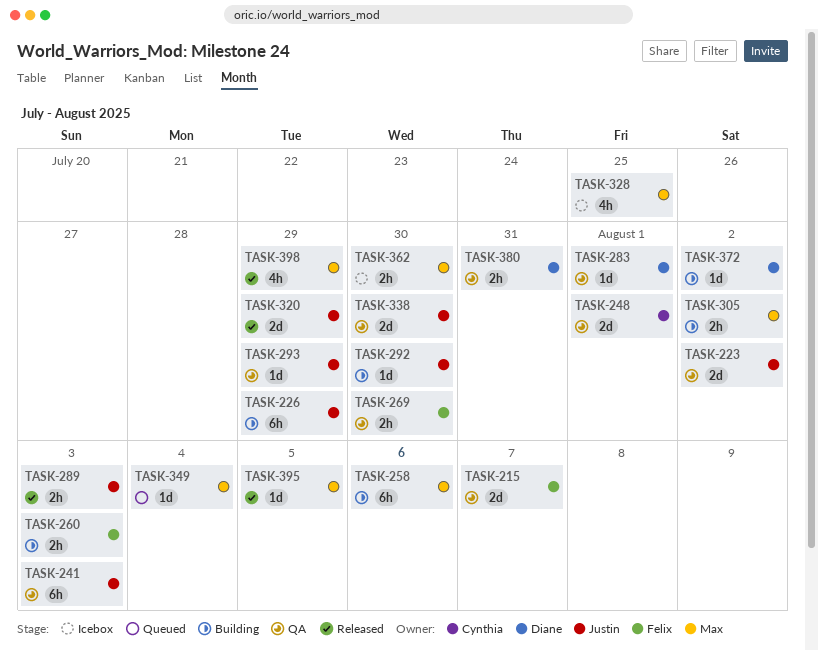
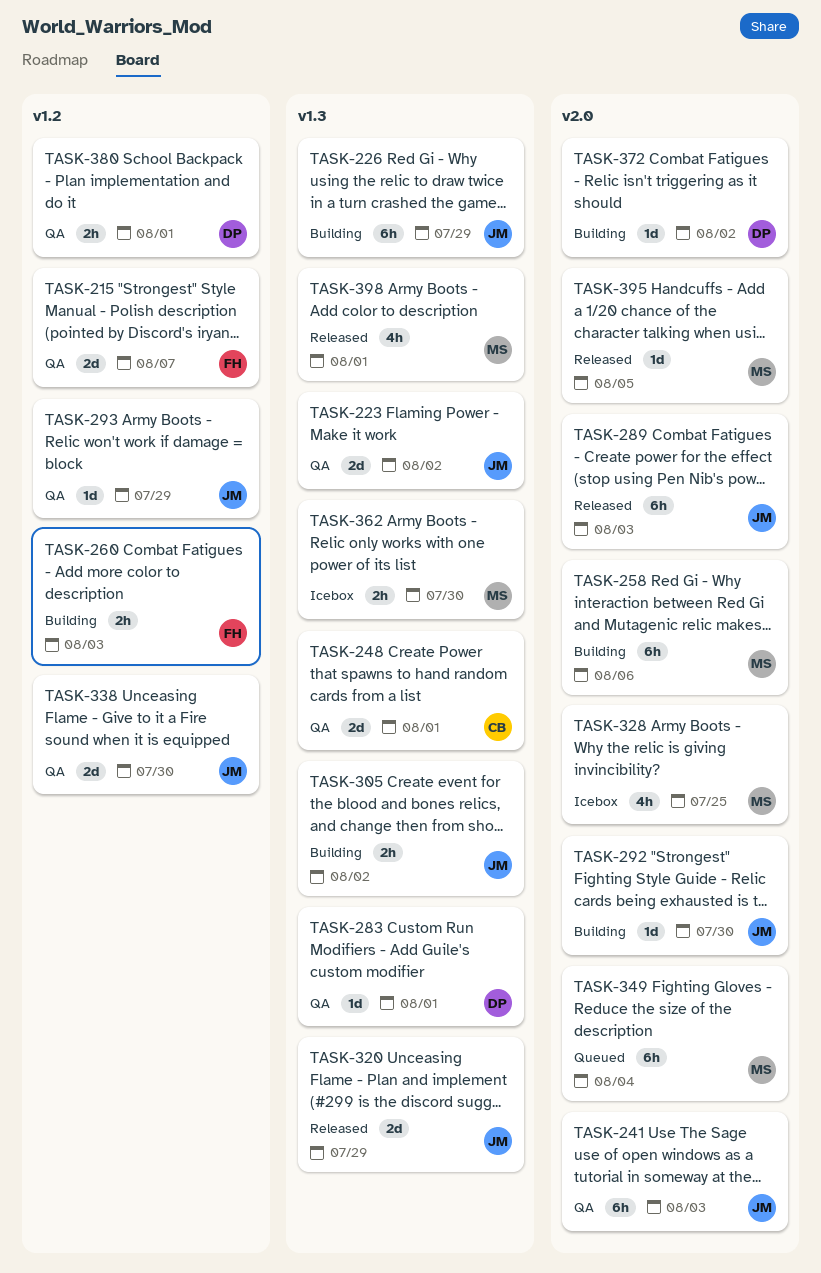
TASK-269: present -> none
TASK-289, estimate: 2h -> 6h
TASK-305, owner: Max -> Justin
TASK-349, estimate: 1d -> 6h
TASK-380, due: Jul 31 -> Aug 1
TASK-398, due: Jul 29 -> Aug 1

